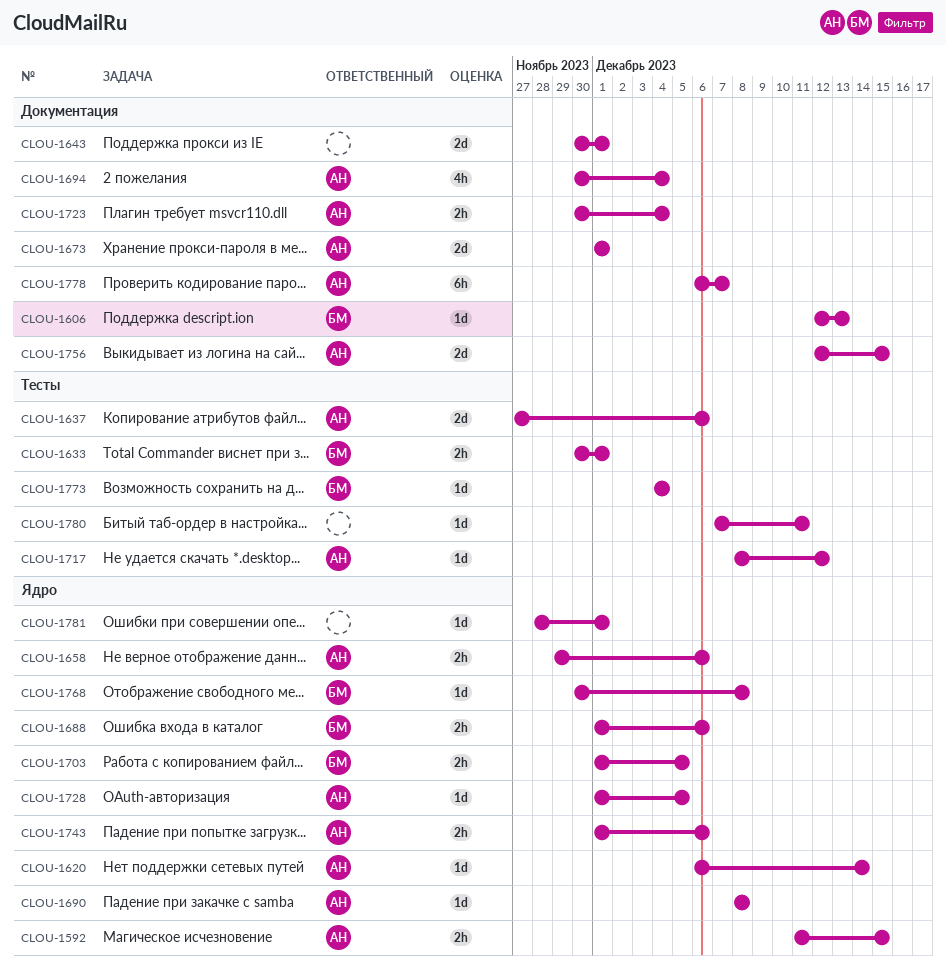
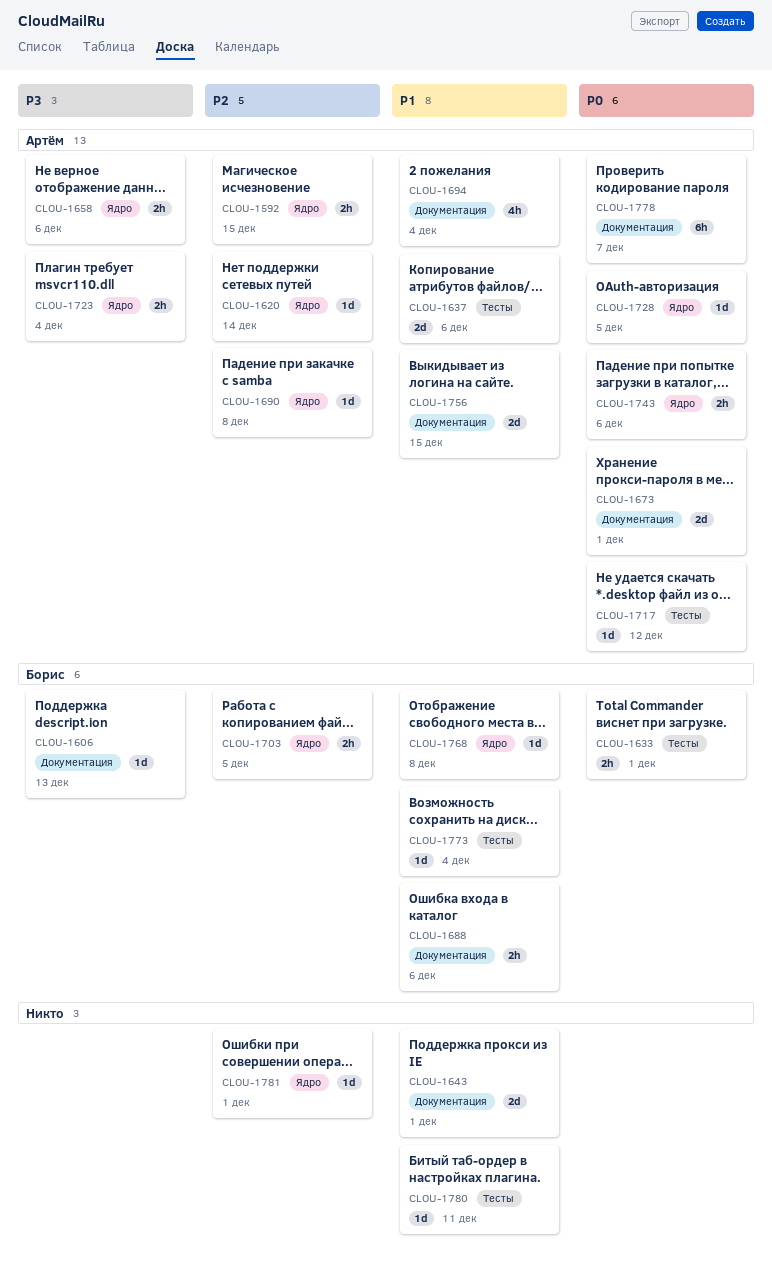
CLOU-1688, label: Ядро -> Документация
CLOU-1723, label: Документация -> Ядро

